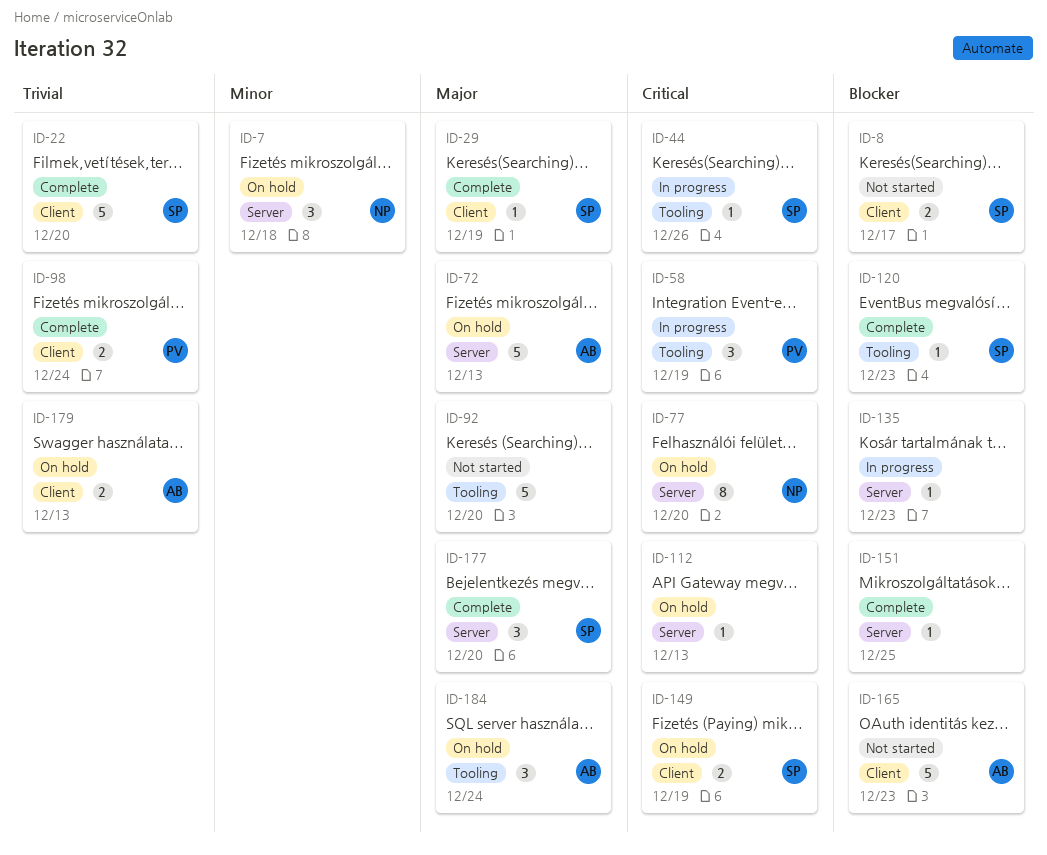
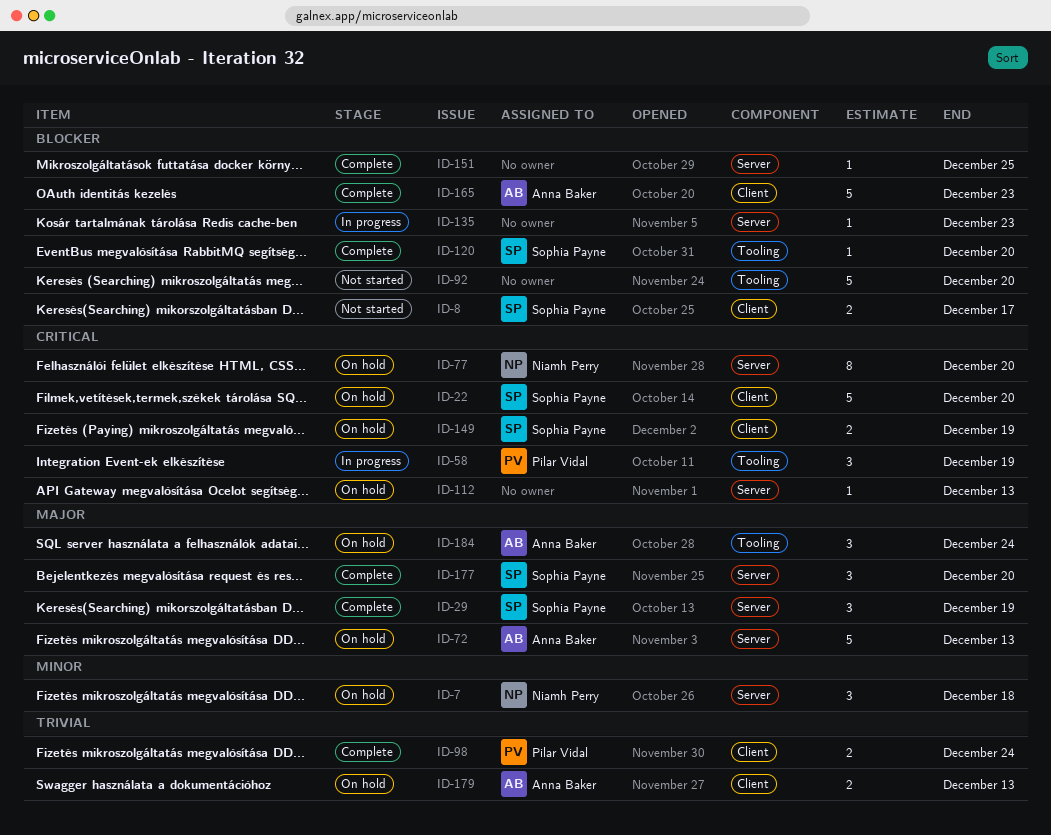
ID-22, status: Complete -> On hold
ID-22, priority: Trivial -> Critical
ID-29, label: Client -> Server
ID-29, estimate: 1 -> 3
ID-44: present -> none
ID-92, priority: Major -> Blocker
ID-120, due: Dec 23 -> Dec 20
ID-165, status: Not started -> Complete

